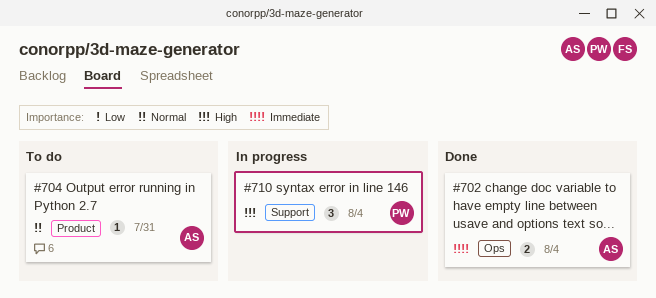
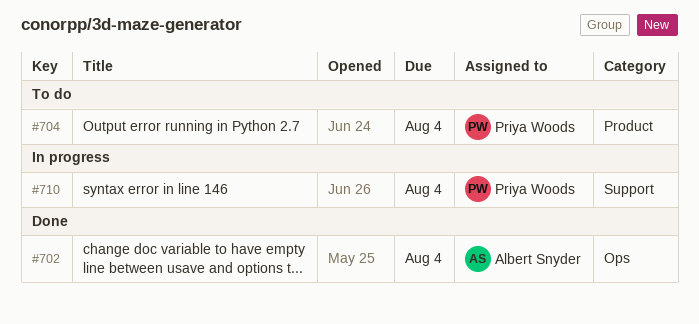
#704, owner: Albert Snyder -> Priya Woods
#704, due: Jul 31 -> Aug 4

